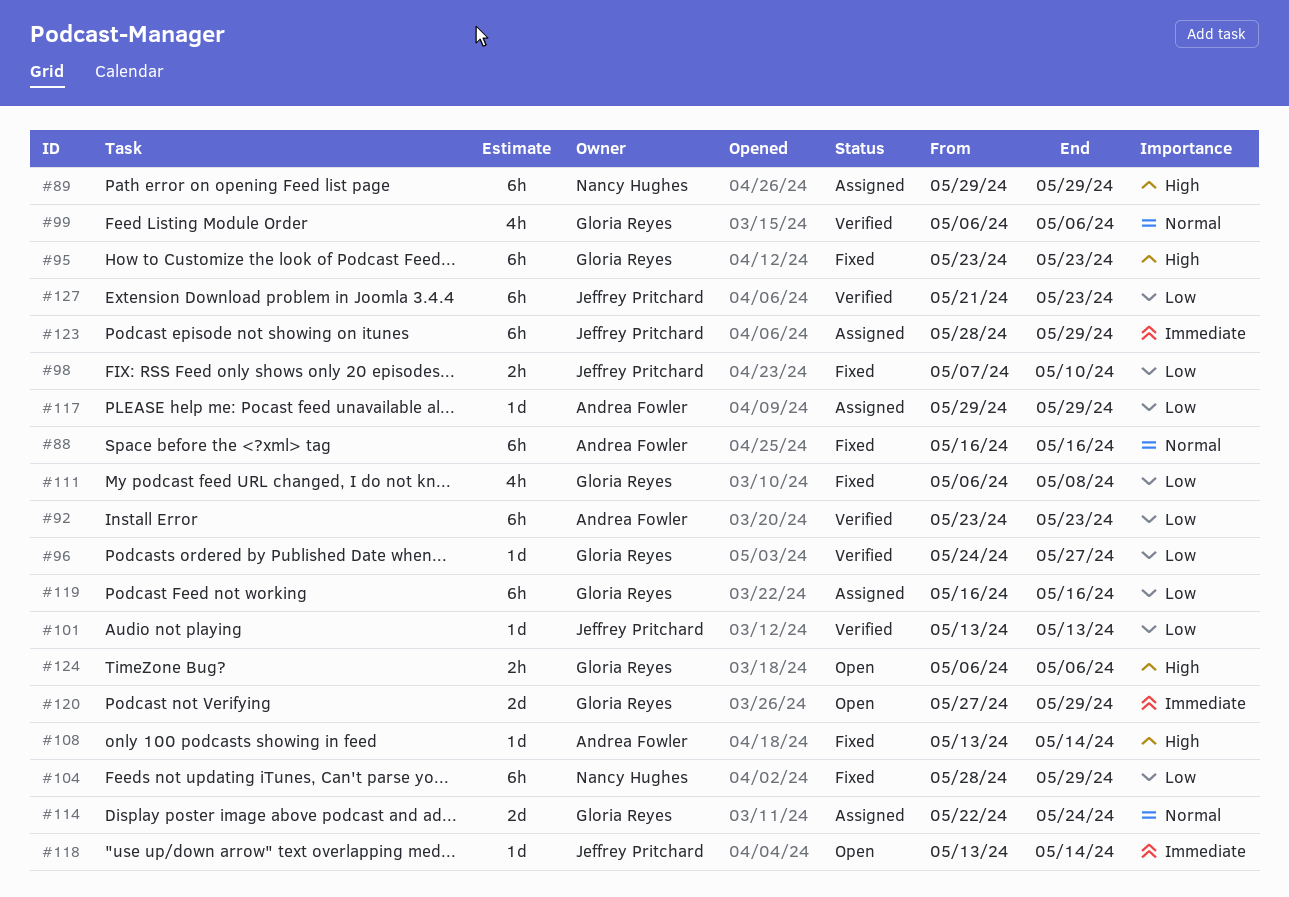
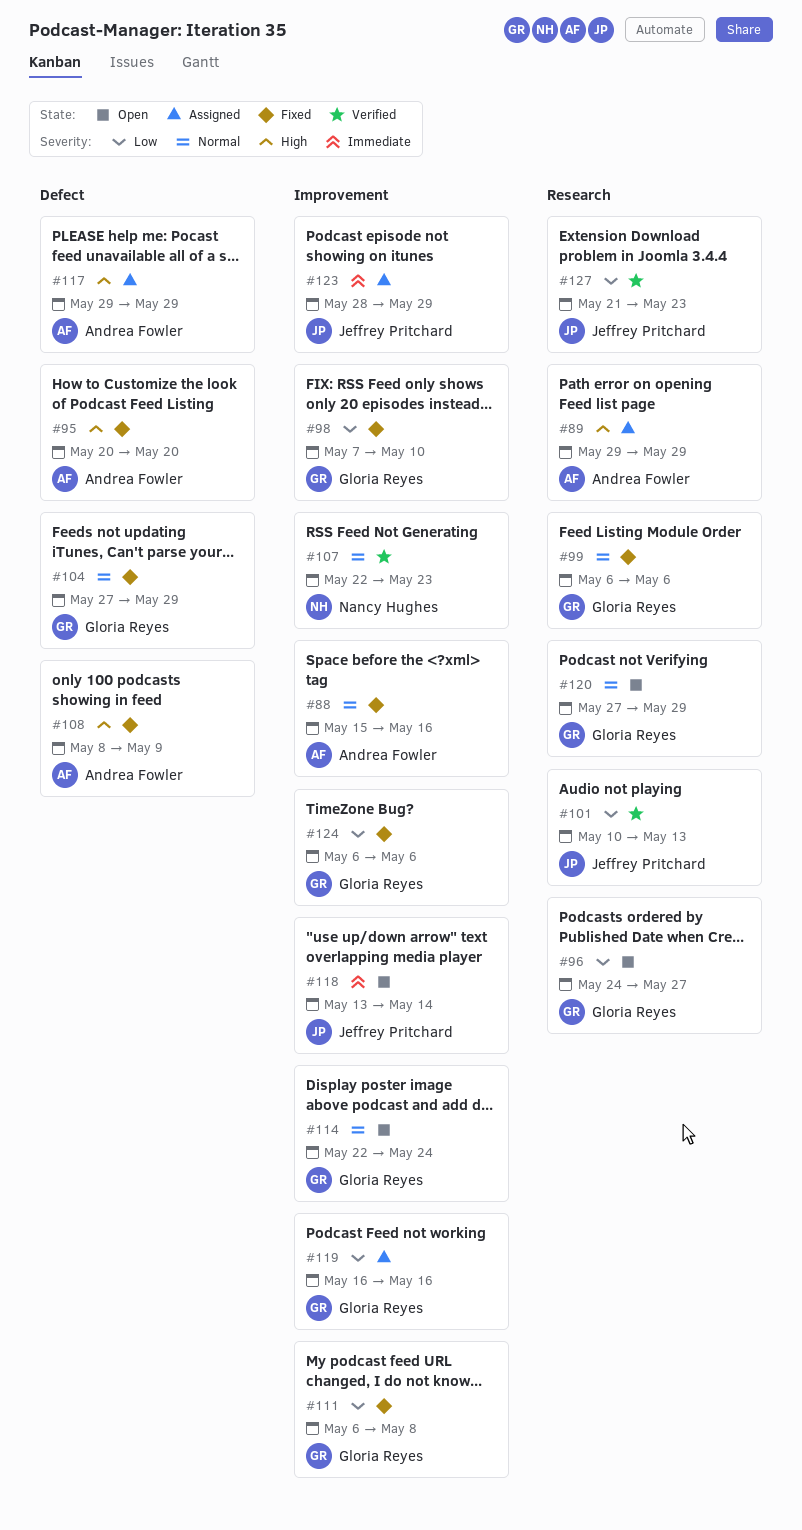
#88, start: May 16 -> May 15
#89, owner: Nancy Hughes -> Andrea Fowler
#92: present -> none
#95, owner: Gloria Reyes -> Andrea Fowler
#95, start: May 23 -> May 20
#95, due: May 23 -> May 20
#96, status: Verified -> Open
#98, owner: Jeffrey Pritchard -> Gloria Reyes
#99, status: Verified -> Fixed
#101, start: May 13 -> May 10
#104, owner: Nancy Hughes -> Gloria Reyes
#104, priority: Low -> Normal
#104, start: May 28 -> May 27
#107: none -> present
#108, start: May 13 -> May 8
#108, due: May 14 -> May 9
#114, status: Assigned -> Open
#117, priority: Low -> High
#120, priority: Immediate -> Normal
#124, status: Open -> Fixed
#124, priority: High -> Low

